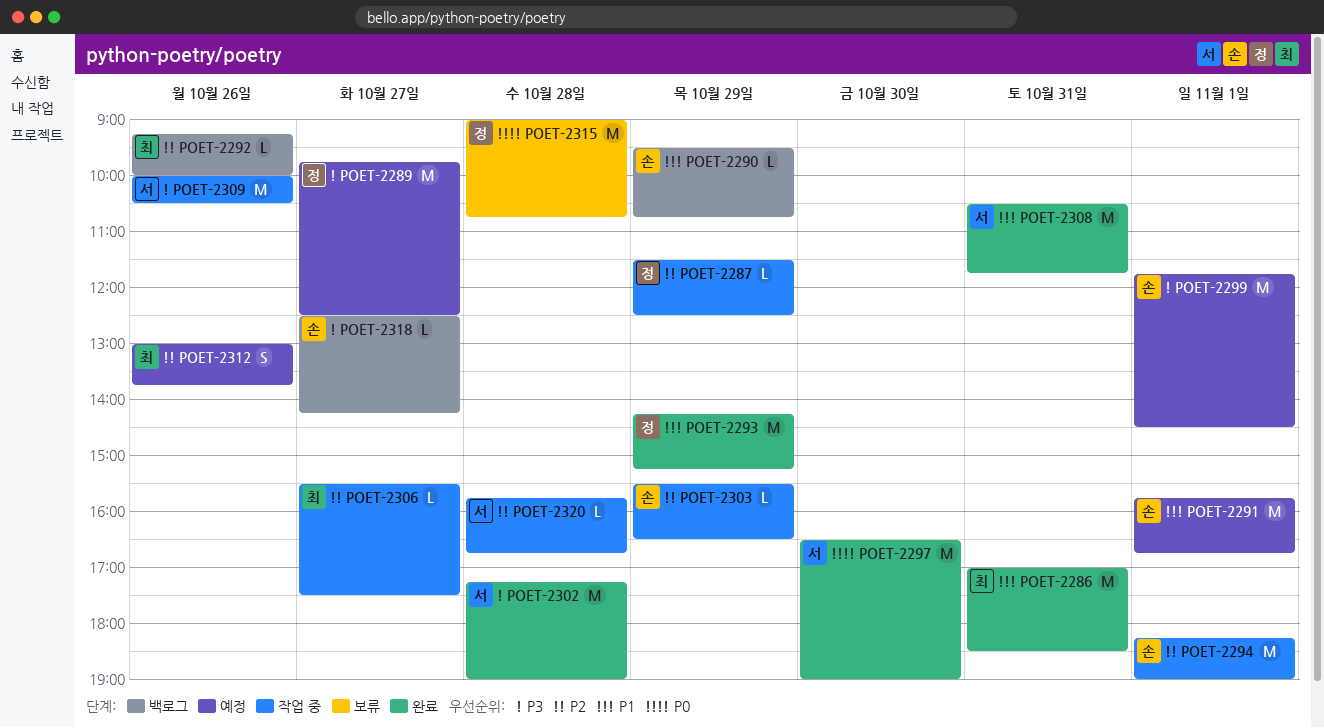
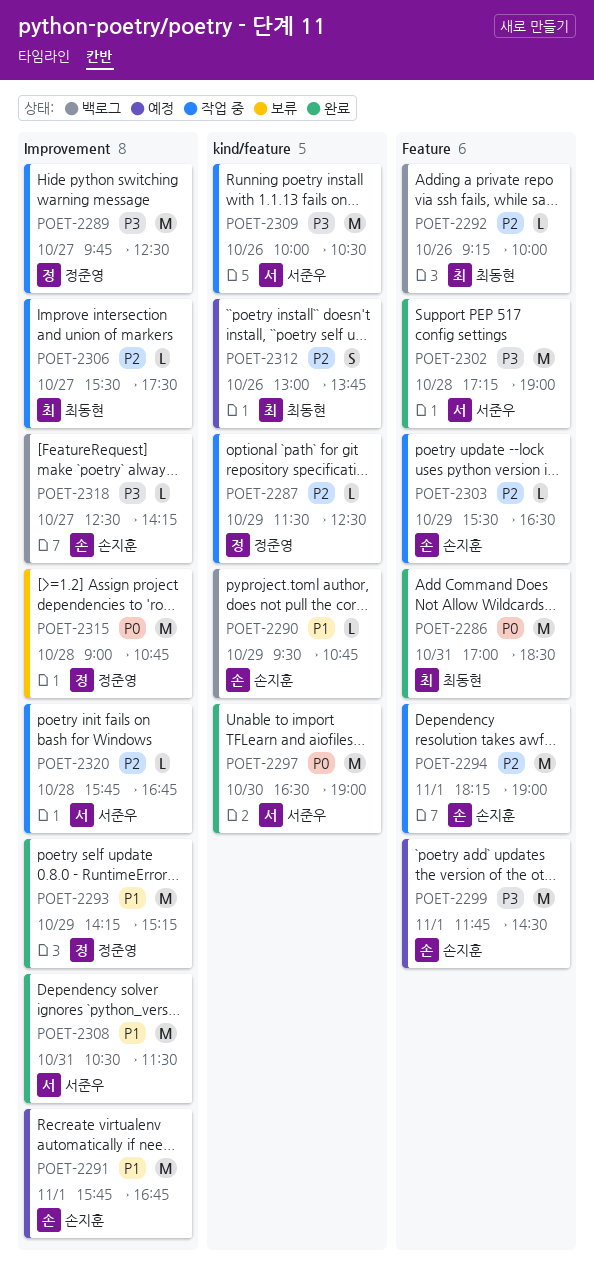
POET-2286, priority: P1 -> P0
POET-2289, status: 예정 -> 작업 중
POET-2308, ends: 11:45 -> 11:30

